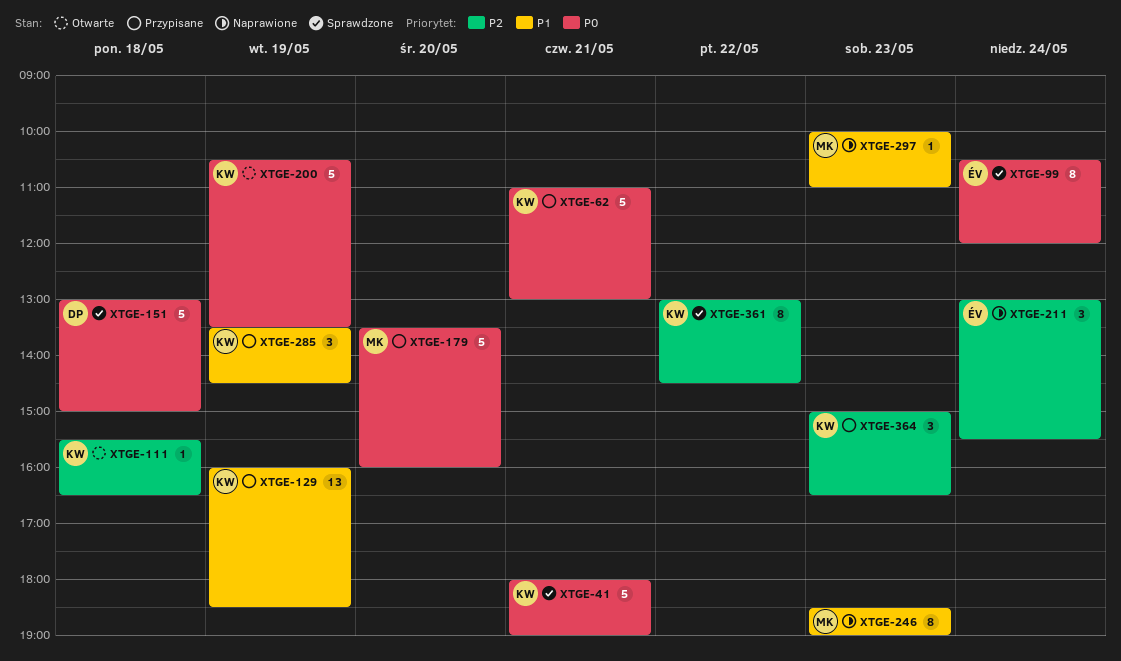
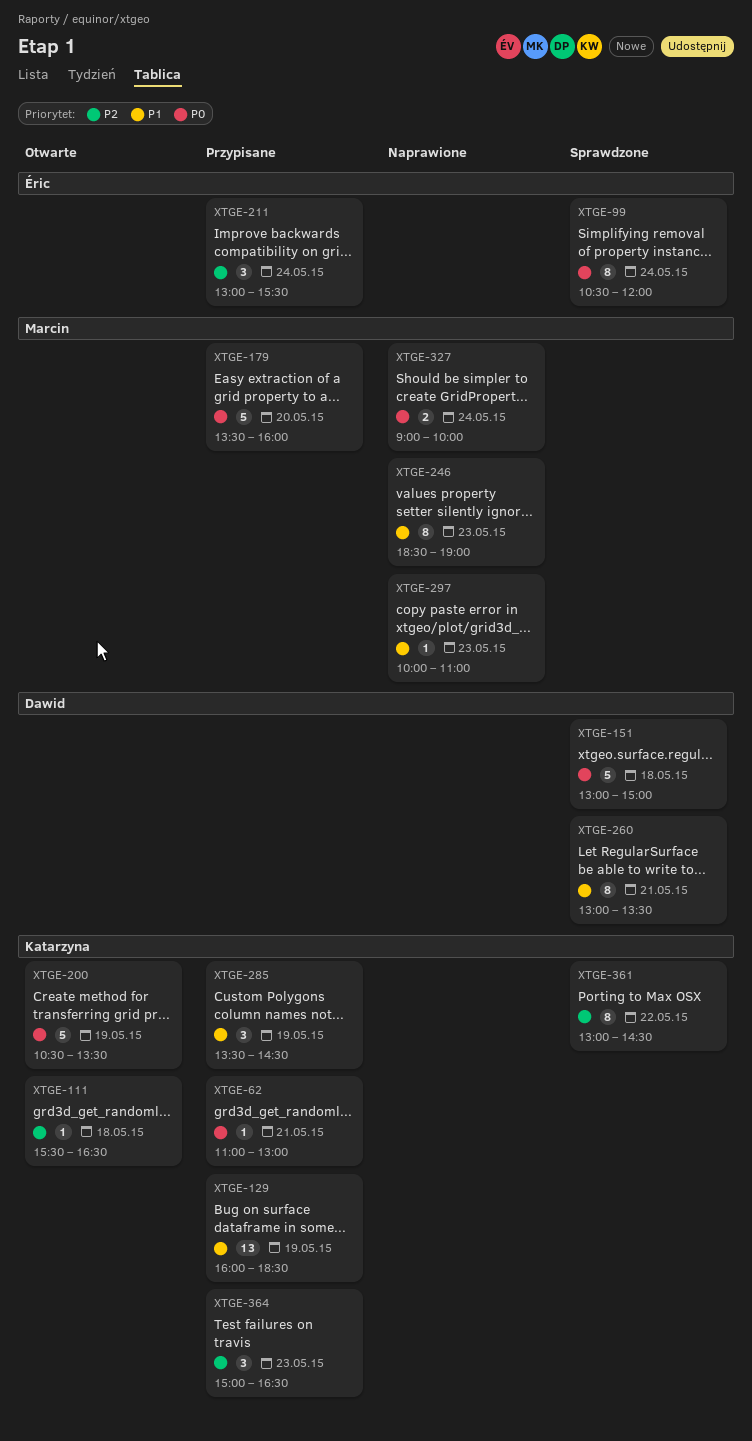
XTGE-41: present -> none
XTGE-62, estimate: 5 -> 1
XTGE-211, status: Naprawione -> Przypisane
XTGE-260: none -> present
XTGE-327: none -> present

